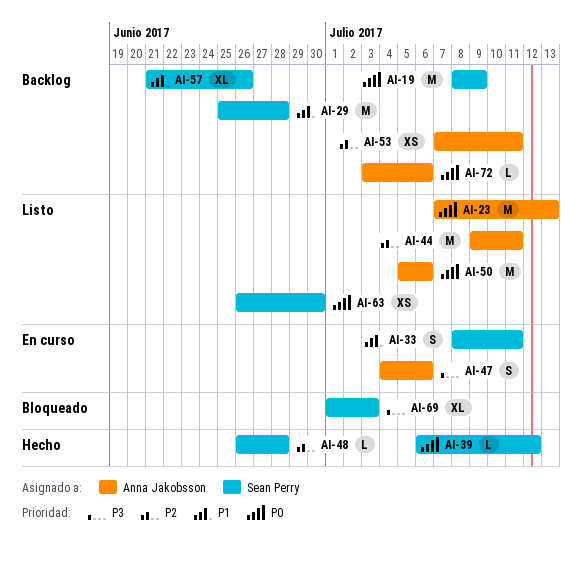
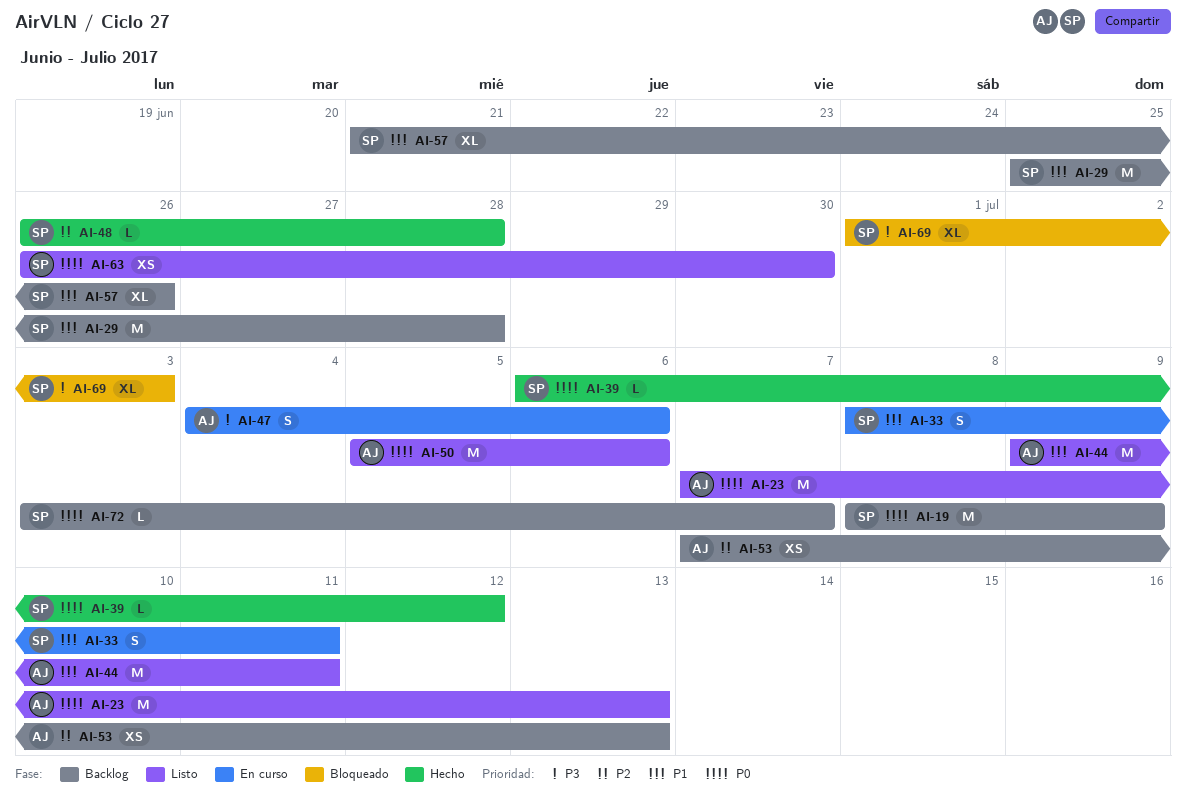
AI-44, priority: P2 -> P1
AI-53, due: Jul 11 -> Jul 13
AI-72, owner: Anna Jakobsson -> Sean Perry
AI-72, due: Jul 6 -> Jul 7

